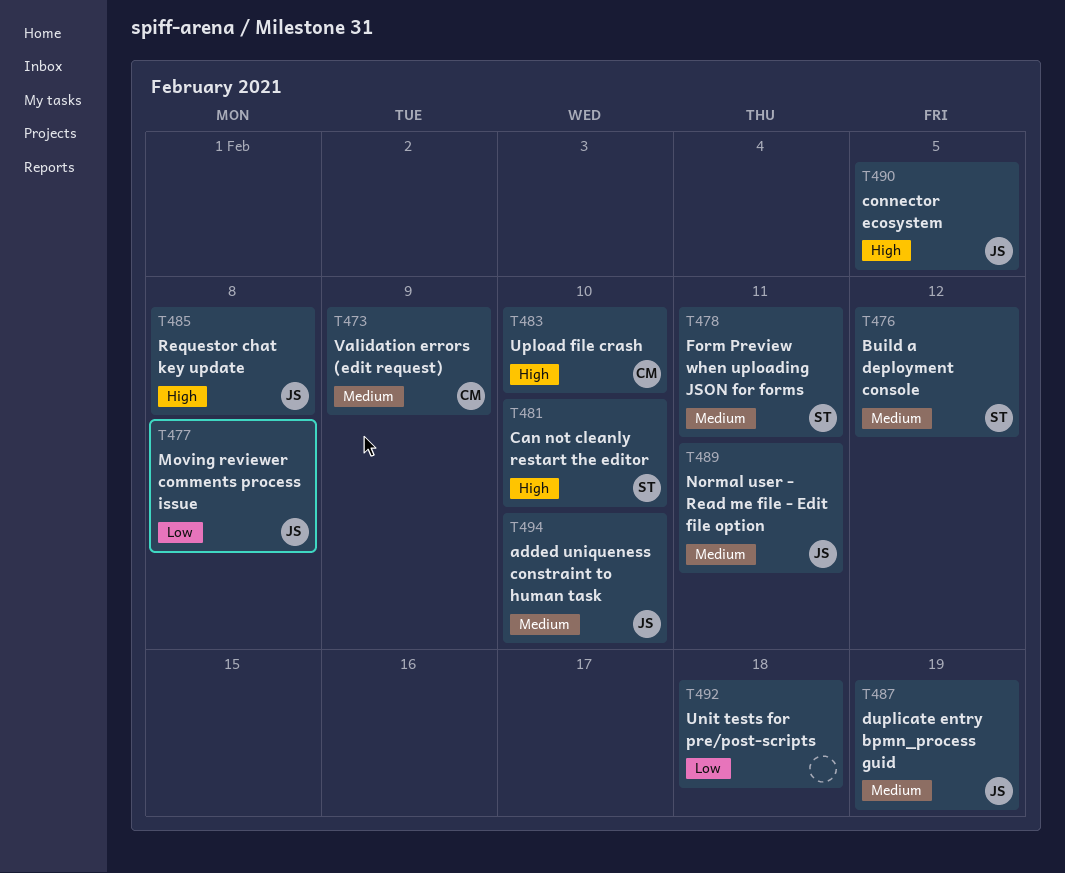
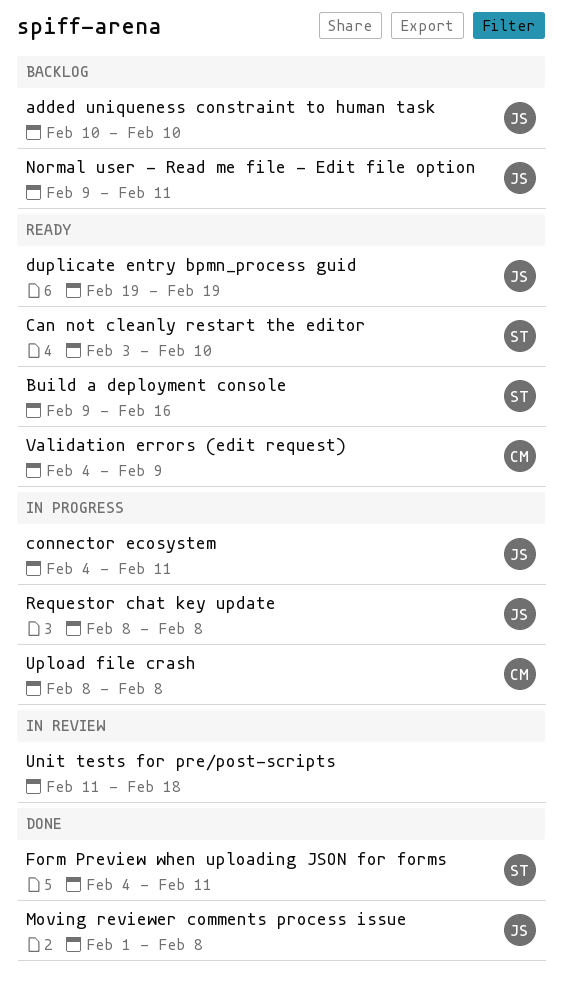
Build a deployment console, due: Feb 12 -> Feb 16
connector ecosystem, due: Feb 5 -> Feb 11
Upload file crash, due: Feb 10 -> Feb 8

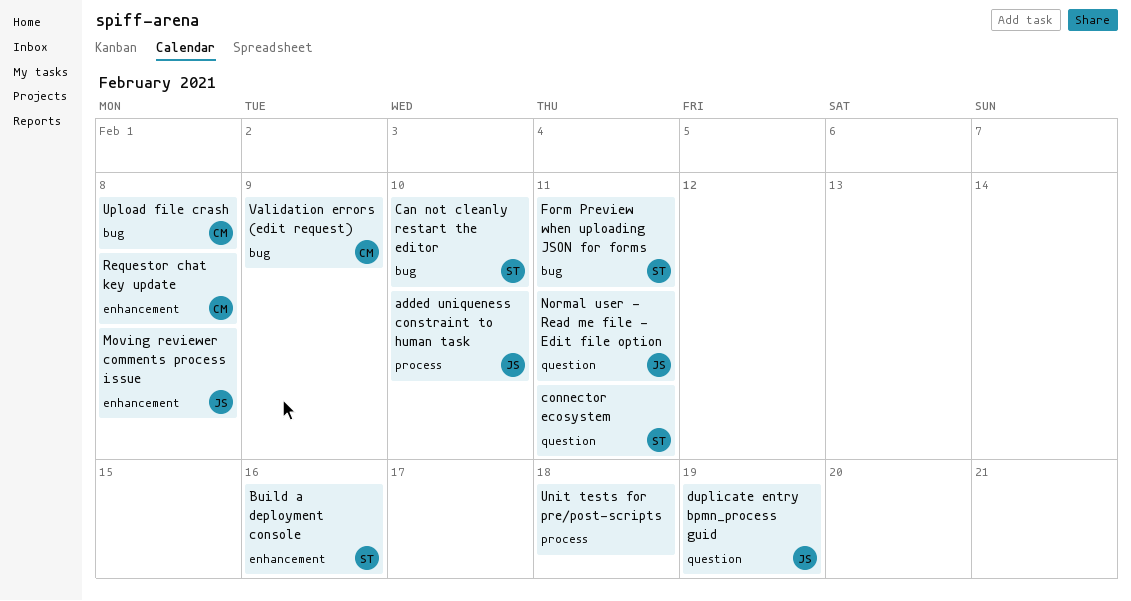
connector ecosystem, owner: JS -> ST
Requestor chat key update, owner: JS -> CM

